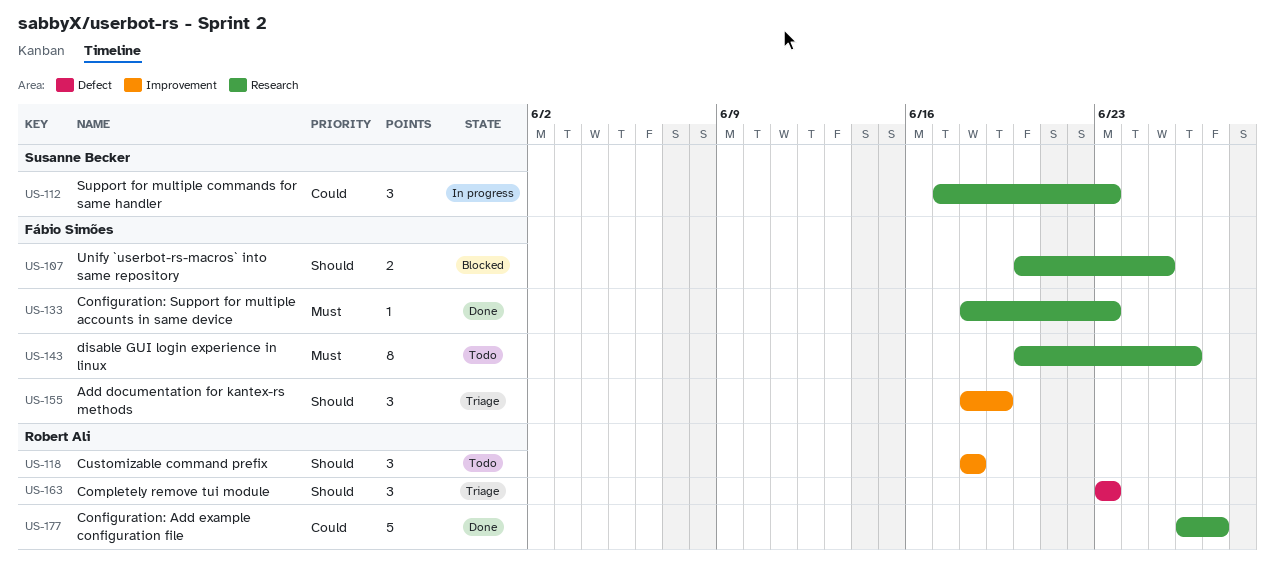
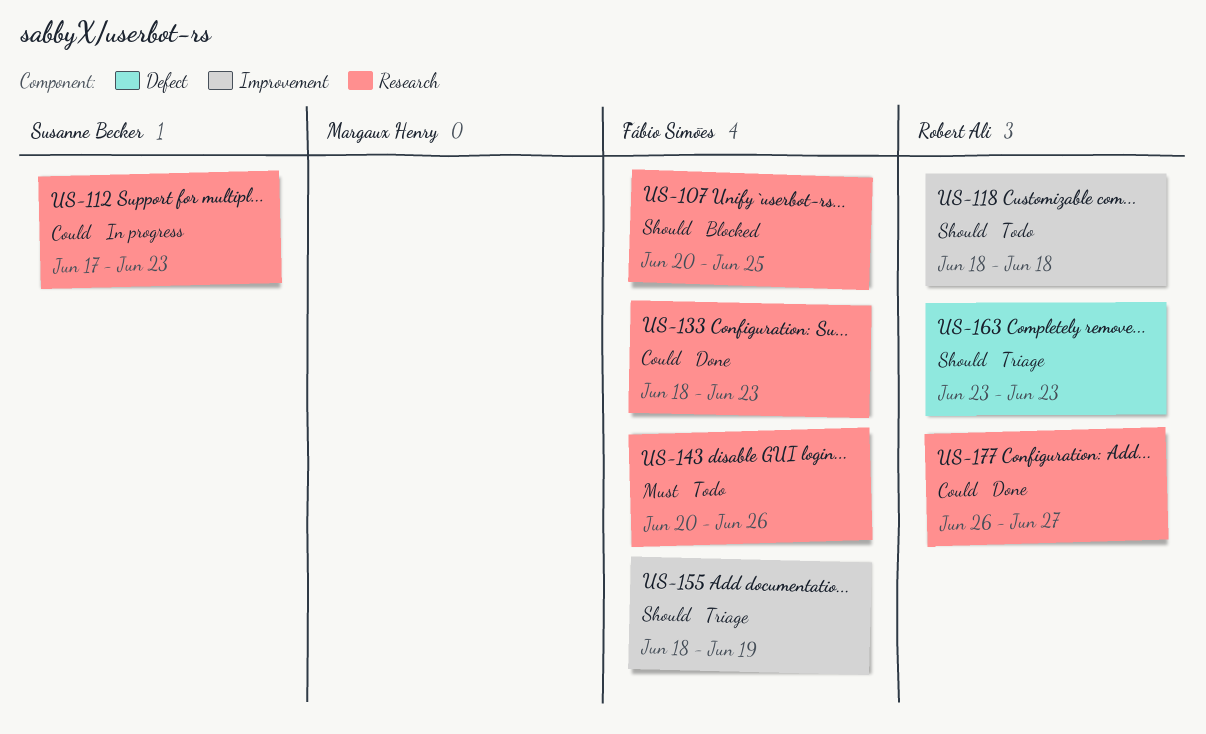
US-133, priority: Must -> Could

